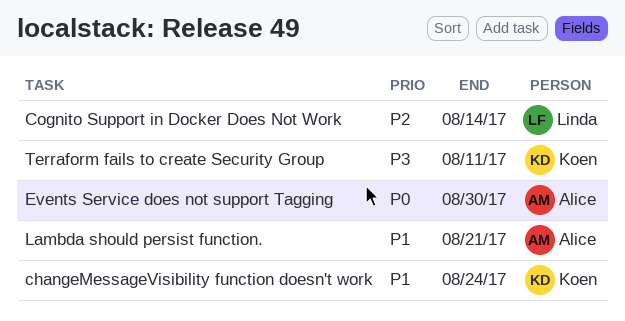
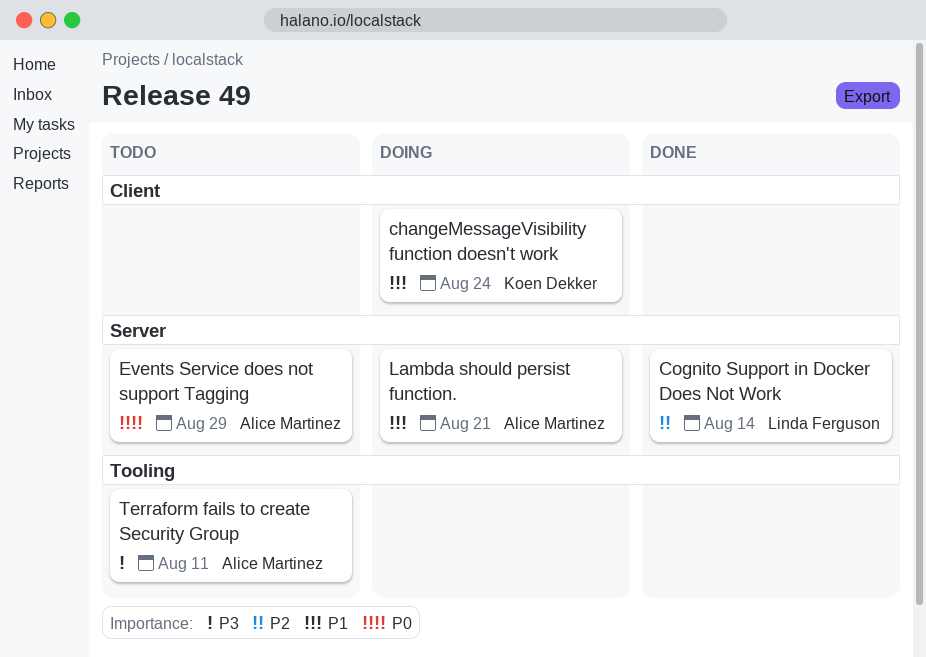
Events Service does not support Tagging, due: Aug 30 -> Aug 29
Terraform fails to create Security Group, owner: Koen Dekker -> Alice Martinez

